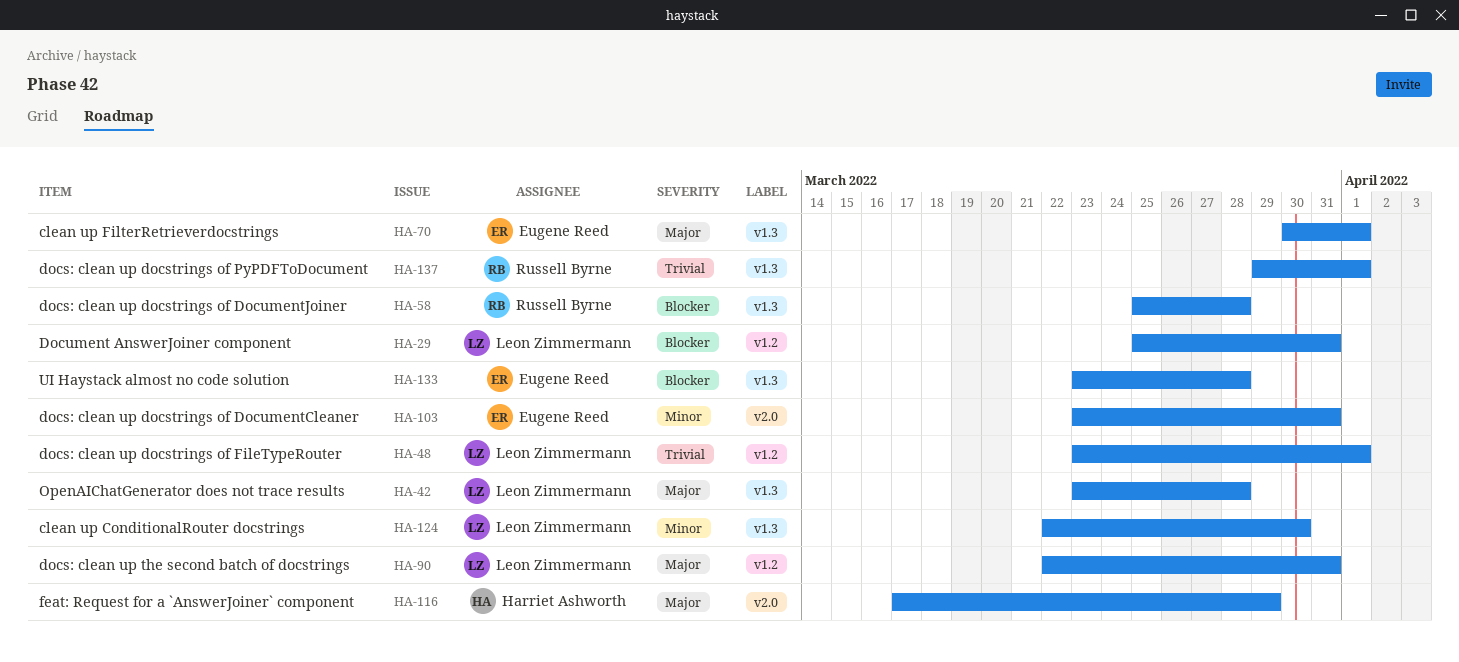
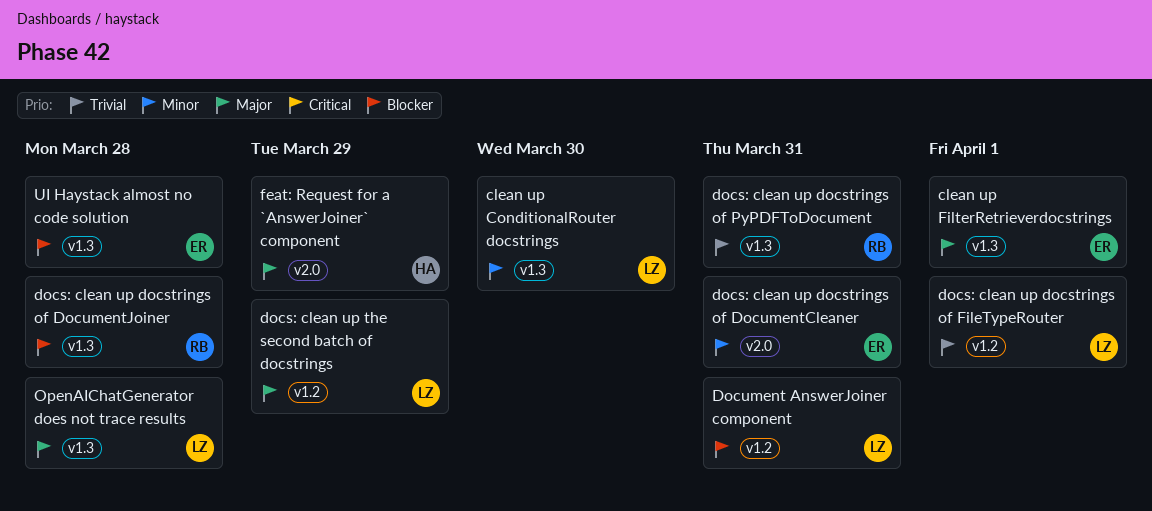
docs: clean up docstrings of PyPDFToDocument, due: Apr 1 -> Mar 31
docs: clean up the second batch of docstrings, due: Mar 31 -> Mar 29

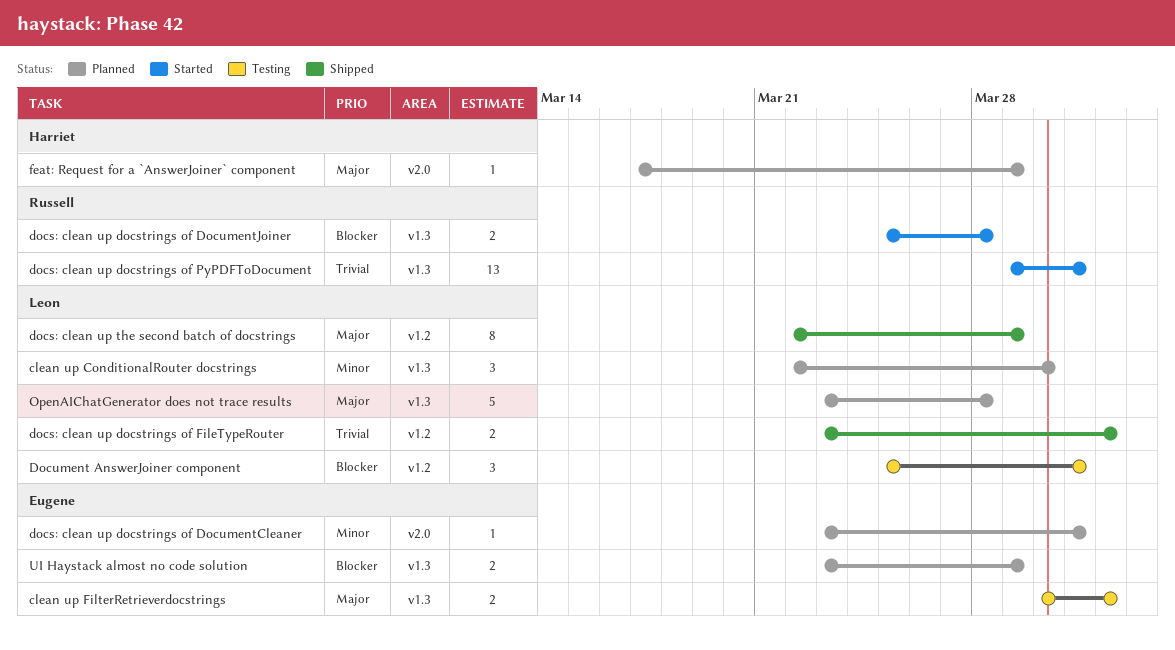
UI Haystack almost no code solution, due: Mar 28 -> Mar 29

